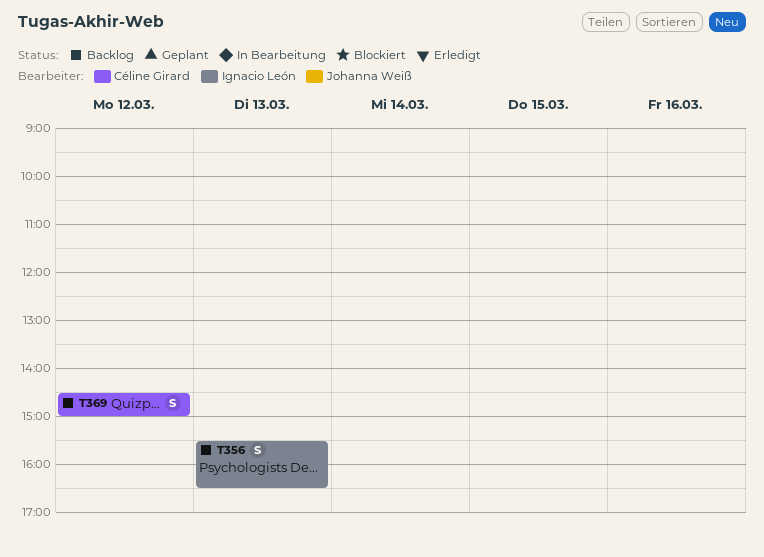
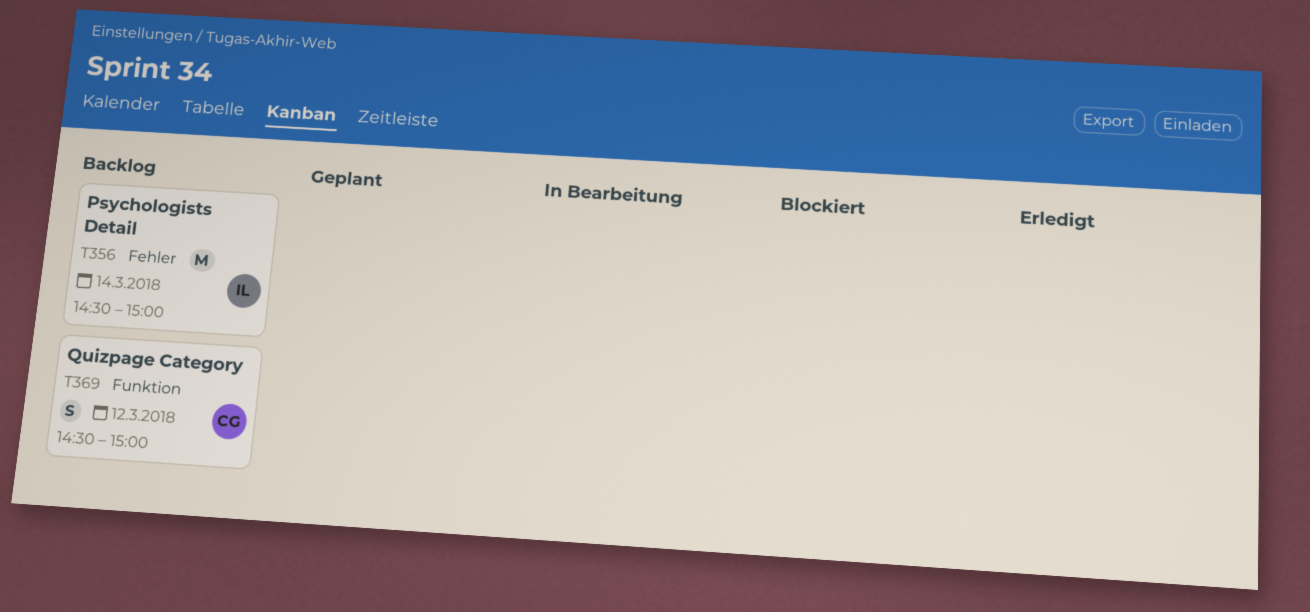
T356, estimate: S -> M
T356, day: Mar 13 -> Mar 14
T356, begins: 15:30 -> 14:30
T356, ends: 16:30 -> 15:00

